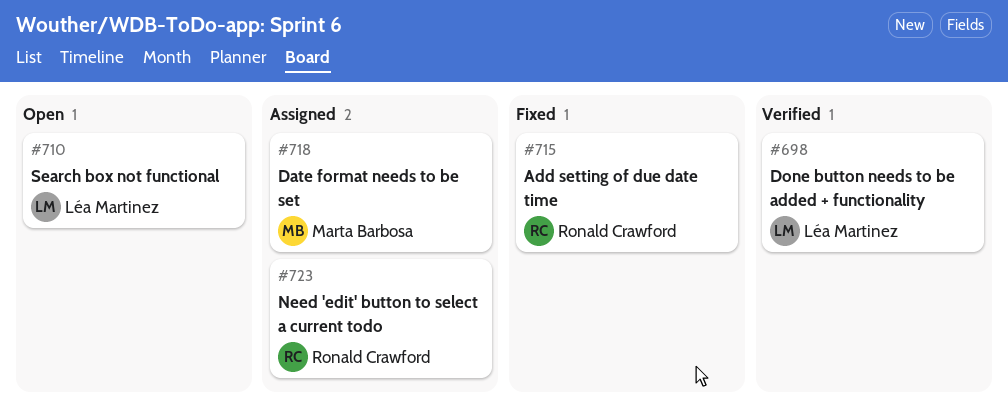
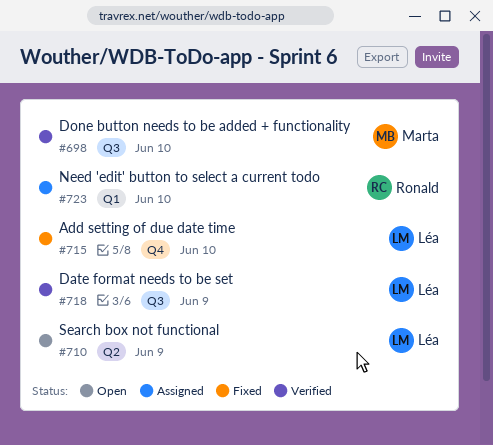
#698, owner: Léa Martinez -> Marta Barbosa
#715, owner: Ronald Crawford -> Léa Martinez
#718, status: Assigned -> Verified
#718, owner: Marta Barbosa -> Léa Martinez

